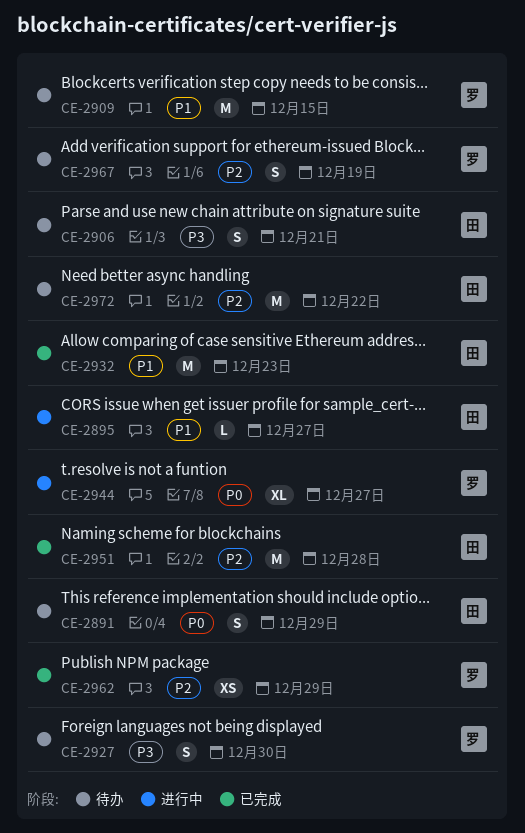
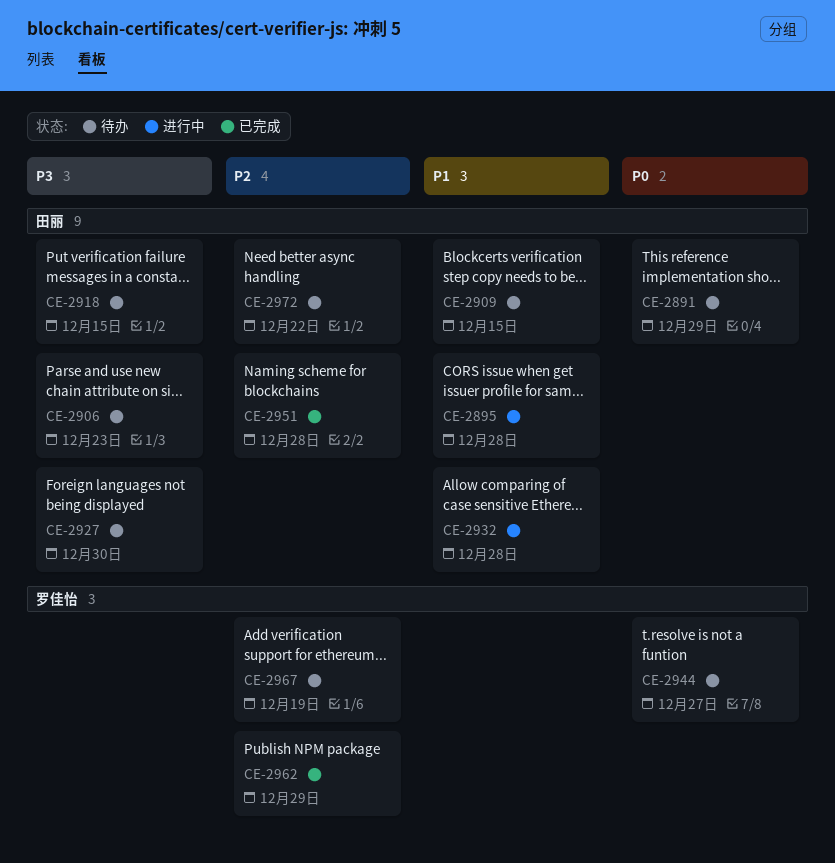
CE-2895, due: Dec 27 -> Dec 28
CE-2906, due: Dec 21 -> Dec 23
CE-2909, owner: 罗佳怡 -> 田丽
CE-2918: none -> present
CE-2927, owner: 罗佳怡 -> 田丽
CE-2932, status: 已完成 -> 进行中
CE-2932, due: Dec 23 -> Dec 28
CE-2944, status: 进行中 -> 待办

